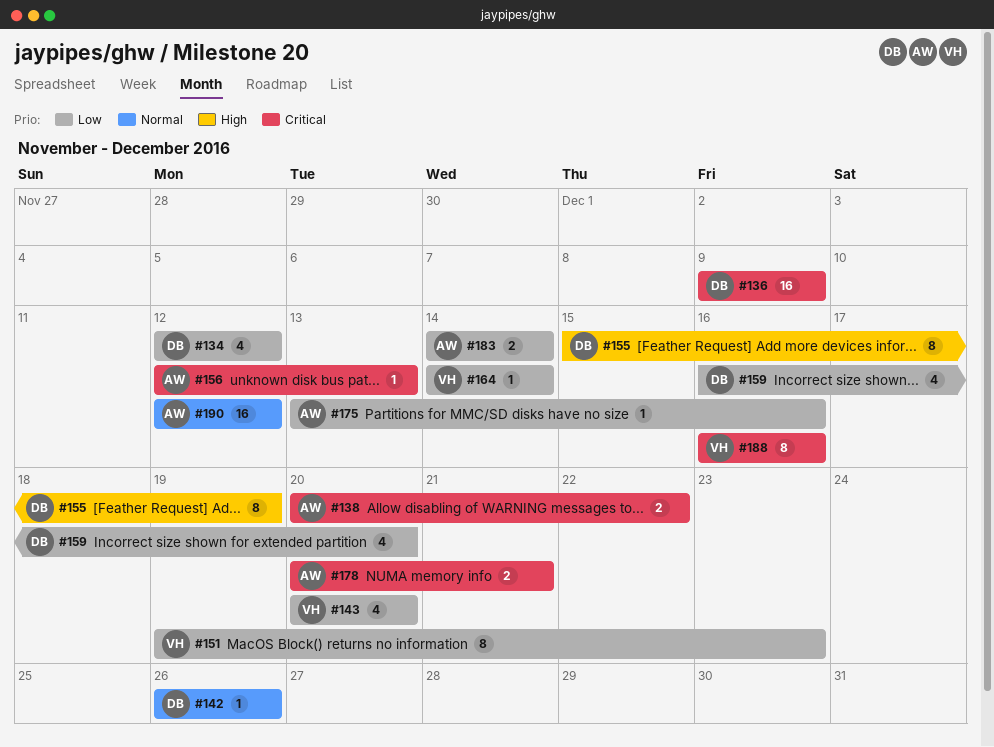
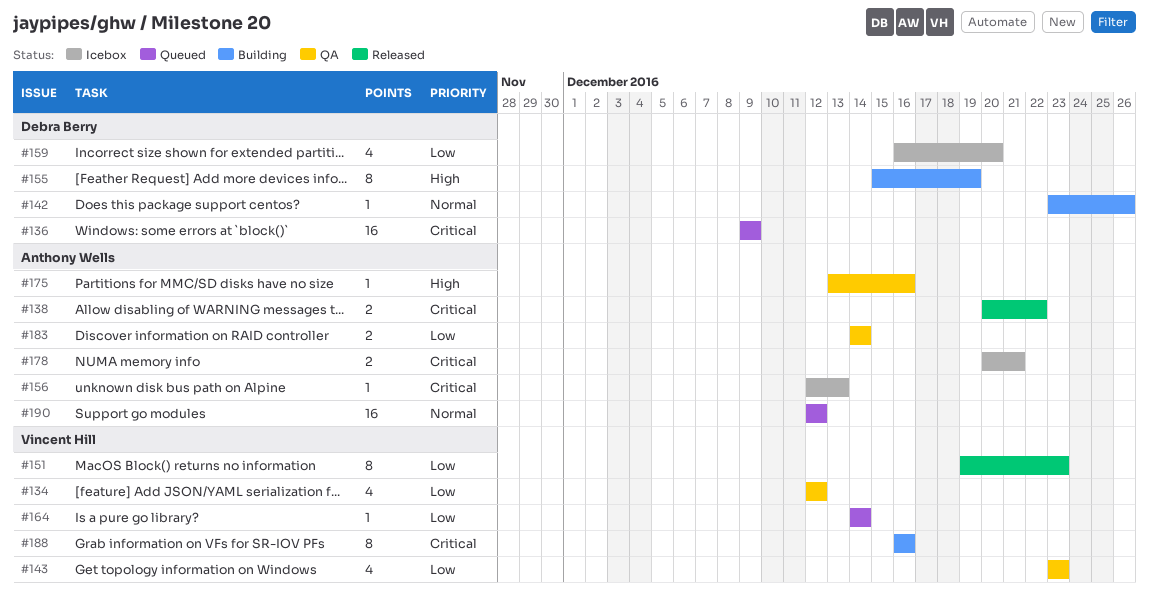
#134, owner: Debra Berry -> Vincent Hill
#142, start: Dec 26 -> Dec 23
#143, start: Dec 20 -> Dec 23
#143, due: Dec 20 -> Dec 23
#175, priority: Low -> High

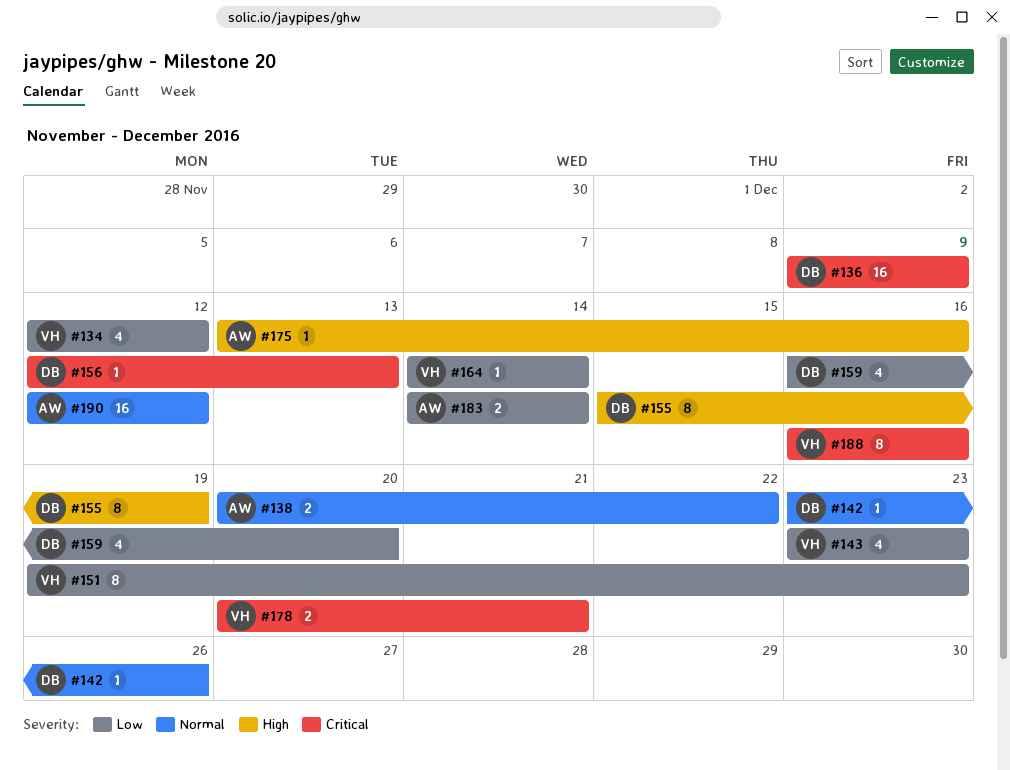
#138, priority: Critical -> Normal
#156, owner: Anthony Wells -> Debra Berry
#178, owner: Anthony Wells -> Vincent Hill

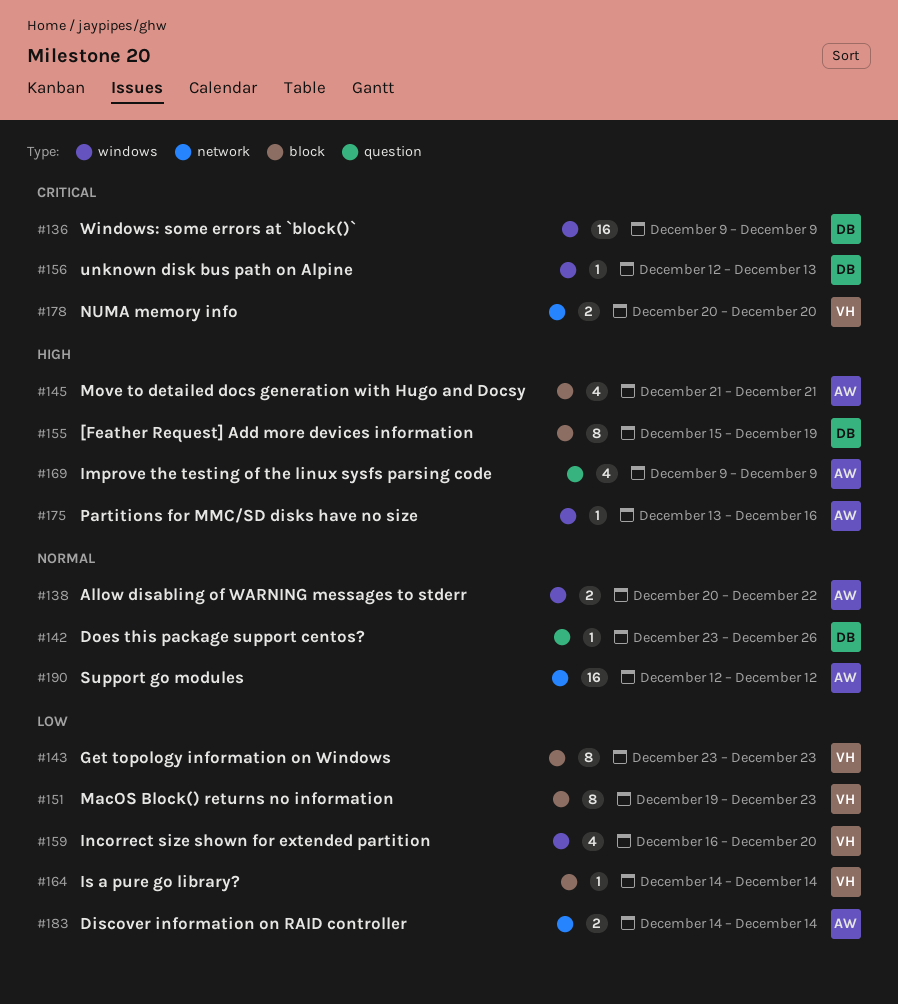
#134: present -> none
#143, estimate: 4 -> 8
#145: none -> present
#159, owner: DB -> VH
#169: none -> present
#178, due: Dec 21 -> Dec 20
#188: present -> none

